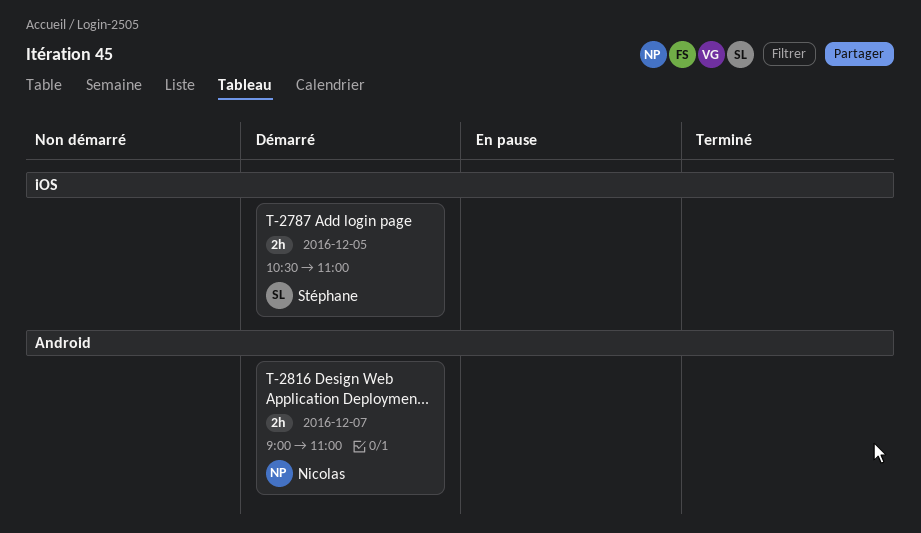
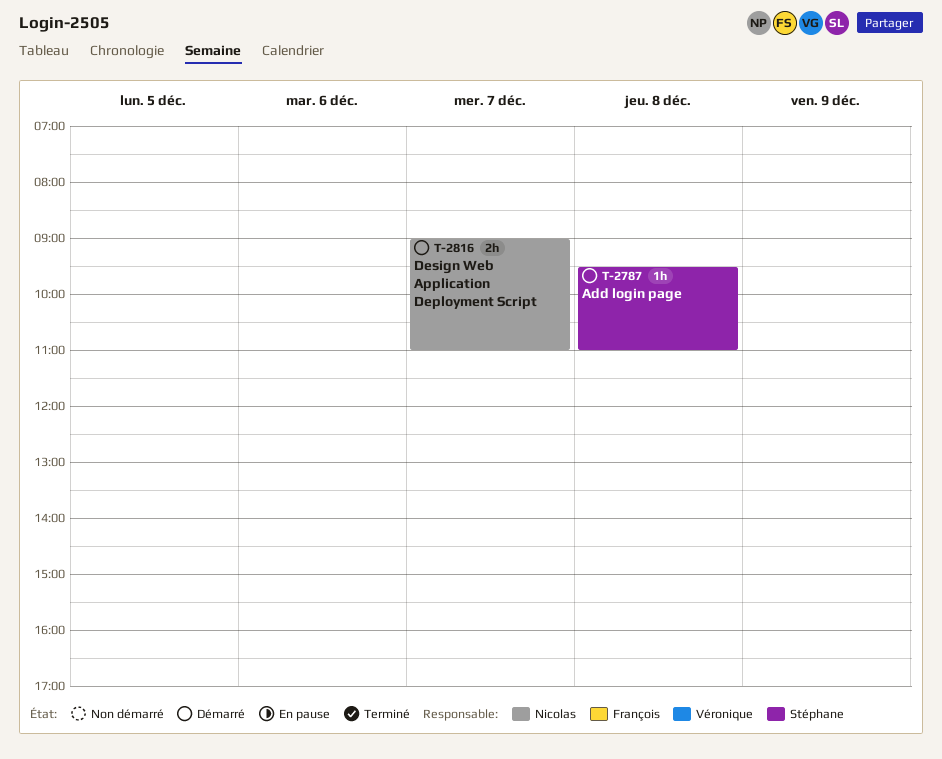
T-2787, estimate: 2h -> 1h
T-2787, day: Dec 5 -> Dec 8
T-2787, begins: 10:30 -> 09:30

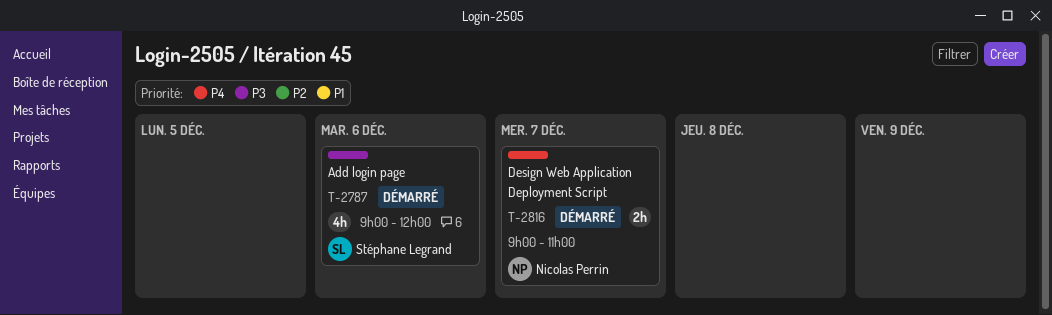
T-2787, estimate: 1h -> 4h
T-2787, day: Dec 8 -> Dec 6
T-2787, begins: 09:30 -> 09:00
T-2787, ends: 11:00 -> 12:00

